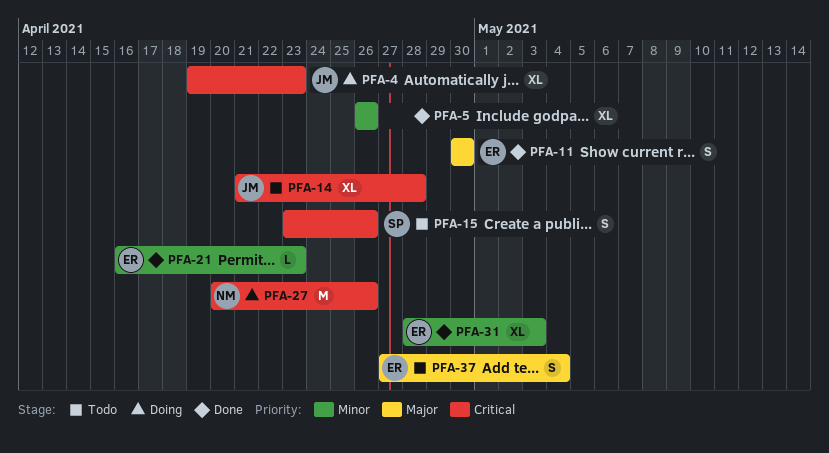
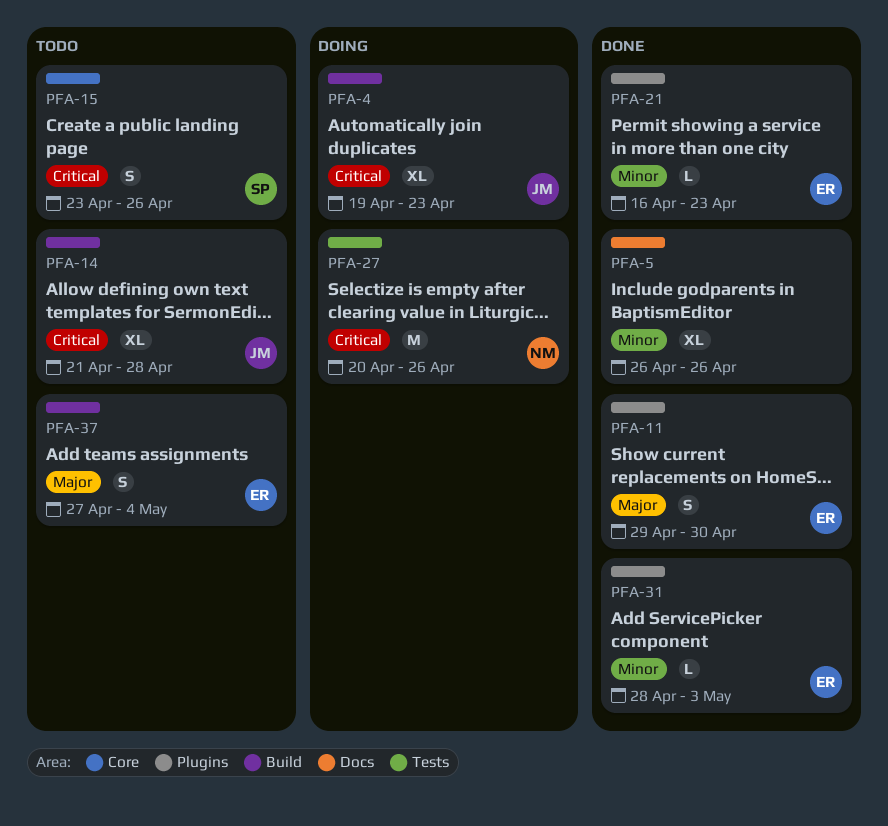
PFA-11, start: Apr 30 -> Apr 29
PFA-31, estimate: XL -> L

